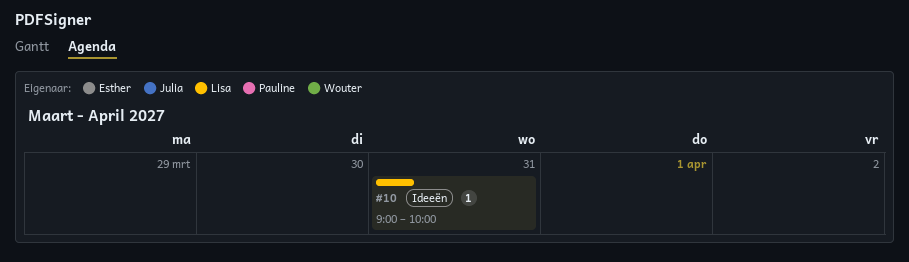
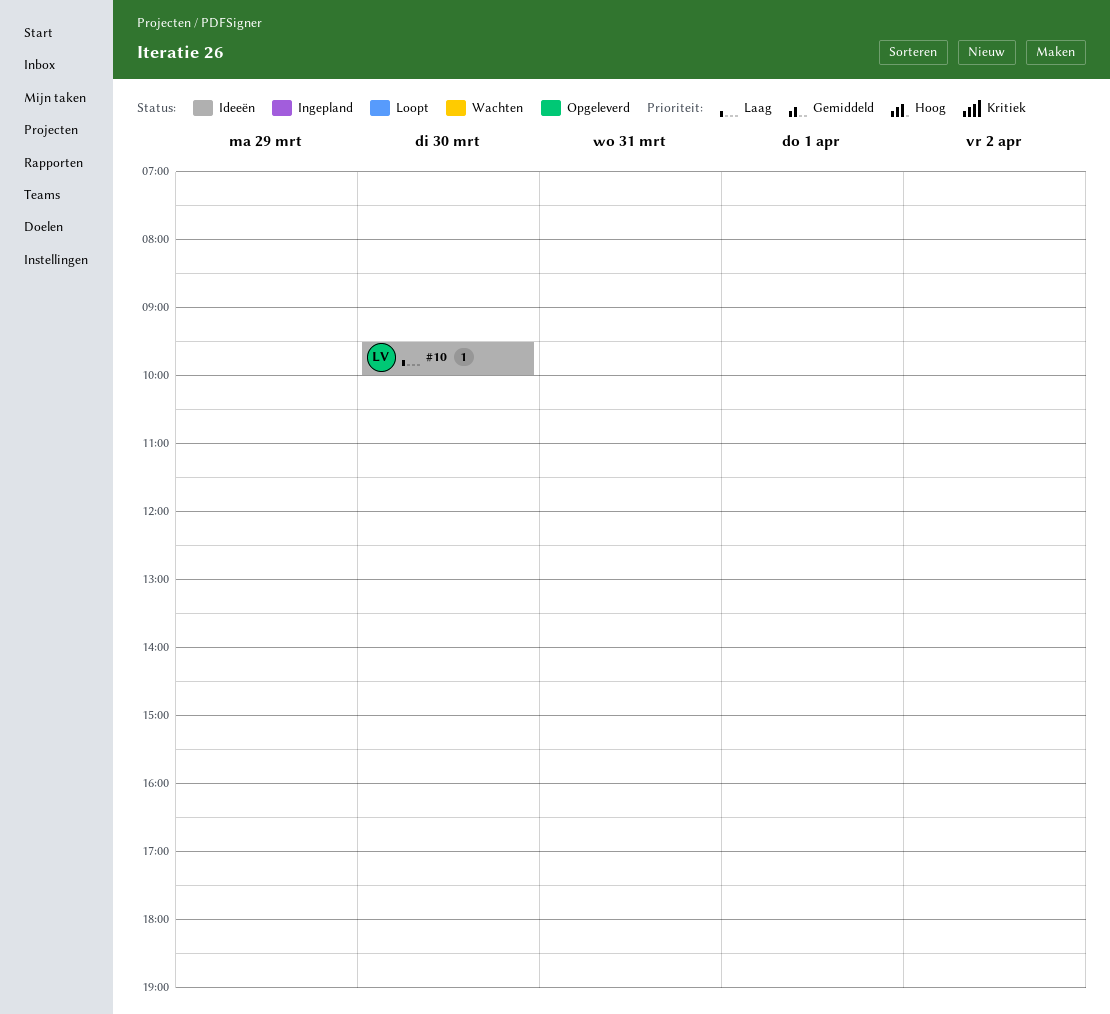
#10, day: Mar 31 -> Mar 30
#10, begins: 09:00 -> 09:30

